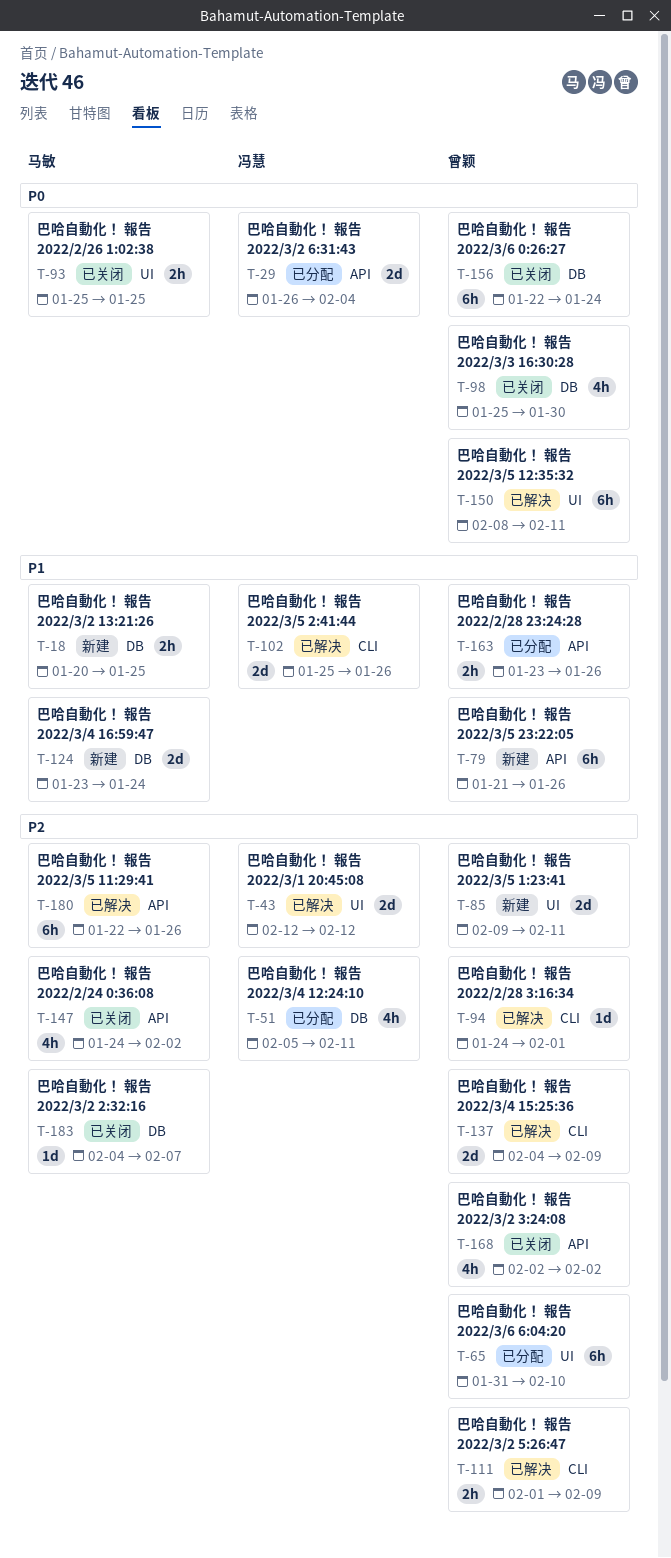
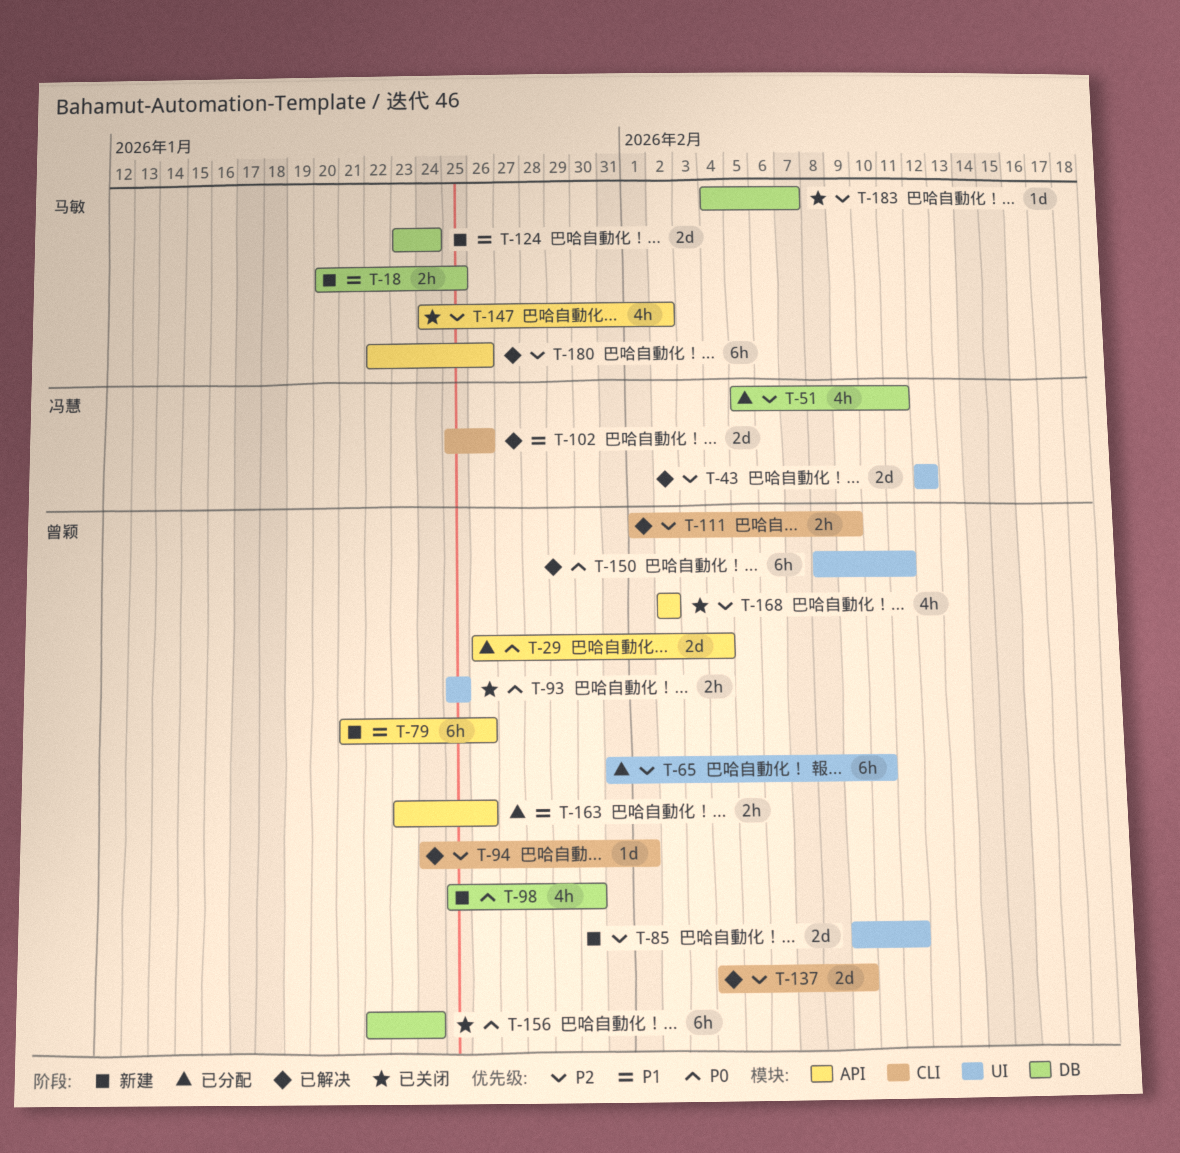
T-29, owner: 冯慧 -> 曾颖
T-93, owner: 马敏 -> 曾颖
T-98, status: 已关闭 -> 新建

